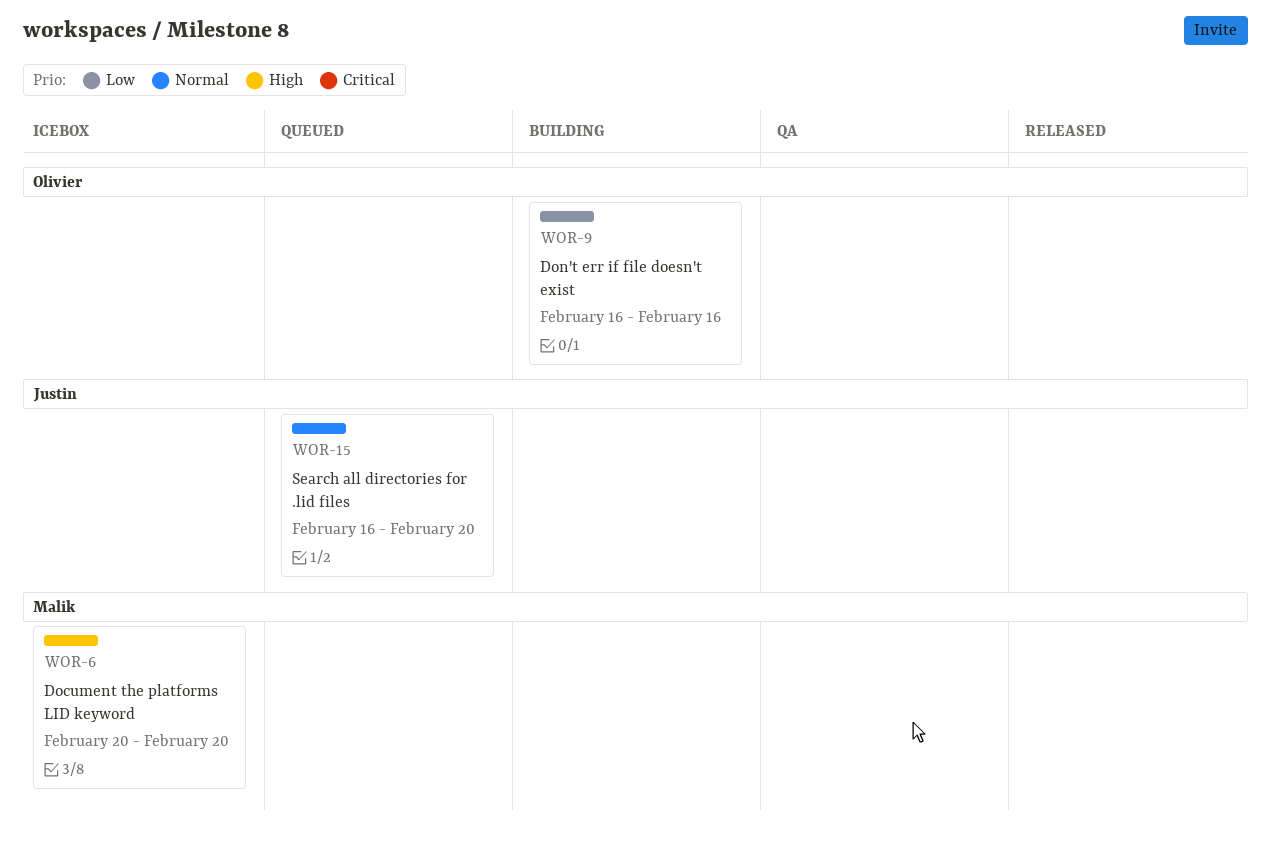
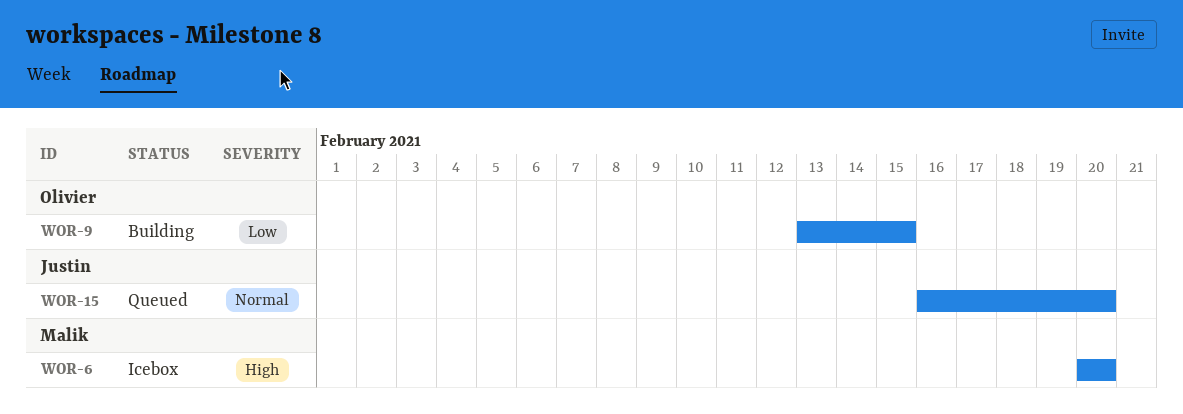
WOR-9, start: Feb 16 -> Feb 13
WOR-9, due: Feb 16 -> Feb 15

